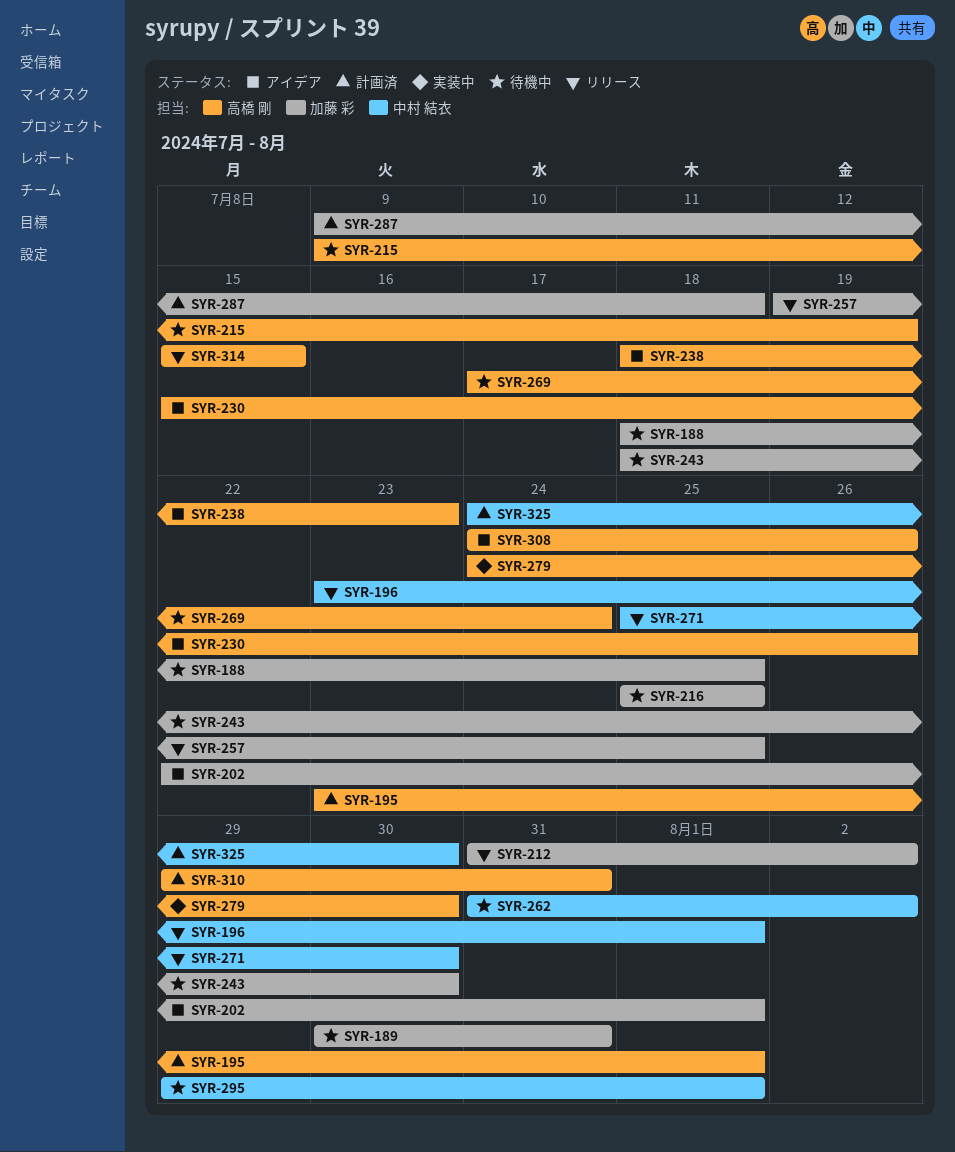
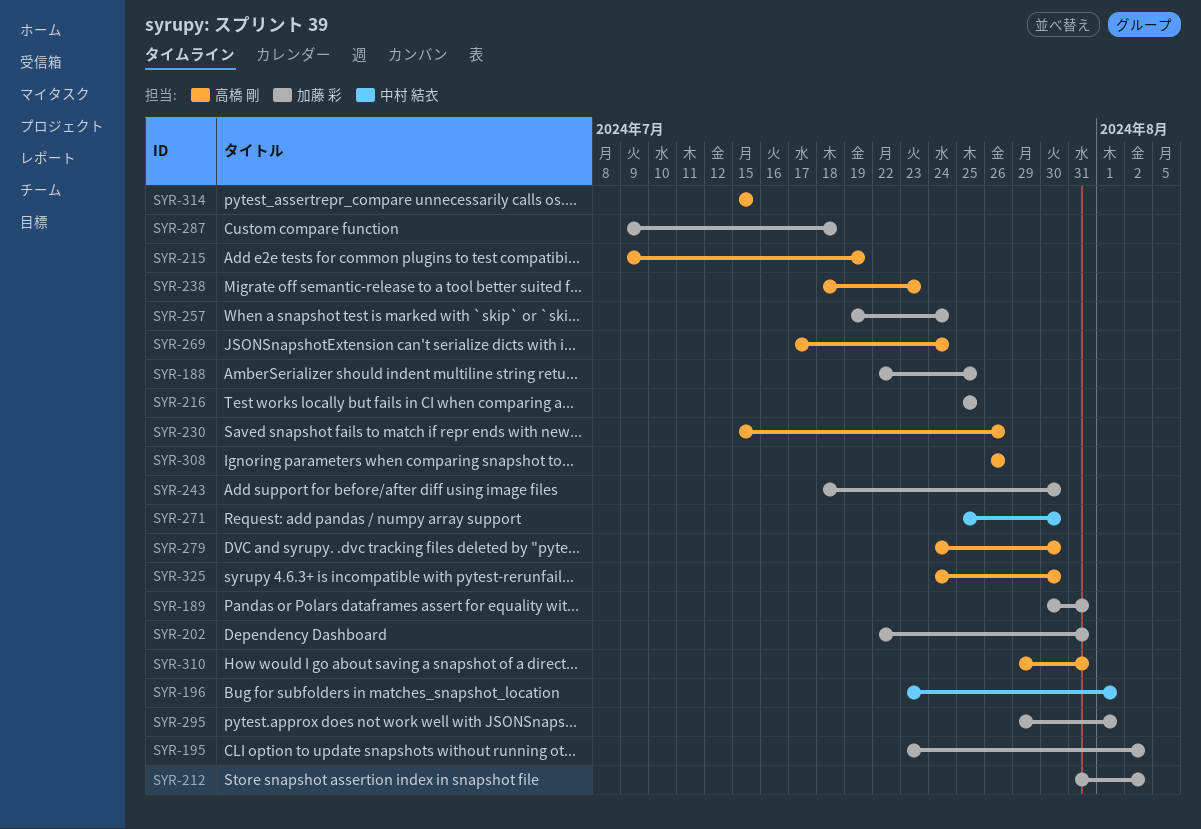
SYR-188, start: Jul 18 -> Jul 22
SYR-195, owner: 高橋 剛 -> 加藤 彩
SYR-195, due: Aug 1 -> Aug 2
SYR-202, due: Aug 1 -> Jul 31
SYR-257, due: Jul 25 -> Jul 24
SYR-262: present -> none
SYR-295, owner: 中村 結衣 -> 加藤 彩
SYR-308, start: Jul 24 -> Jul 26
SYR-325, owner: 中村 結衣 -> 高橋 剛

